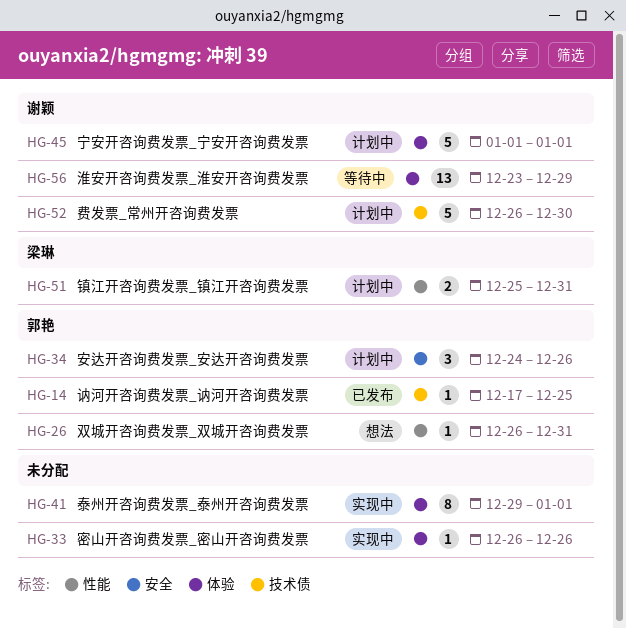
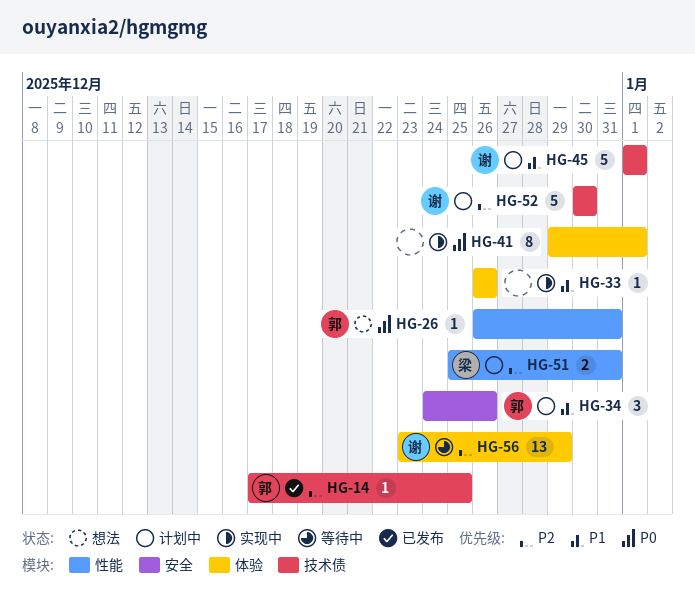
HG-45, label: 体验 -> 技术债
HG-52, start: Dec 26 -> Dec 30

